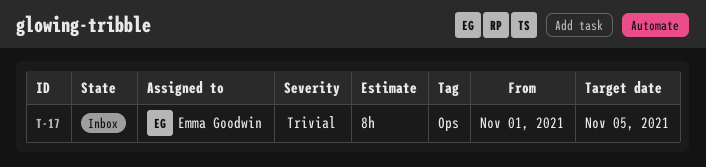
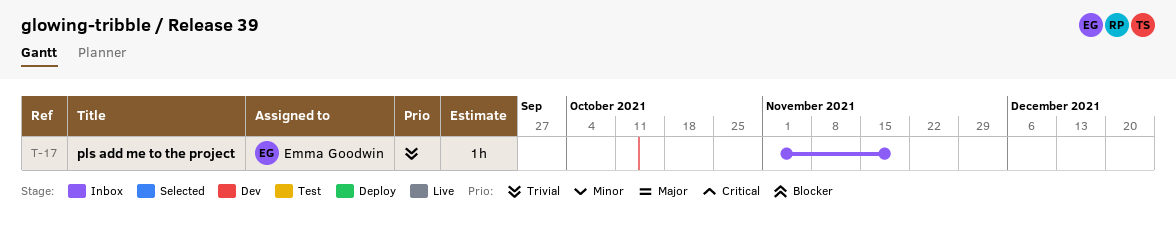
T-17, estimate: 8h -> 1h
T-17, due: Nov 5 -> Nov 19

